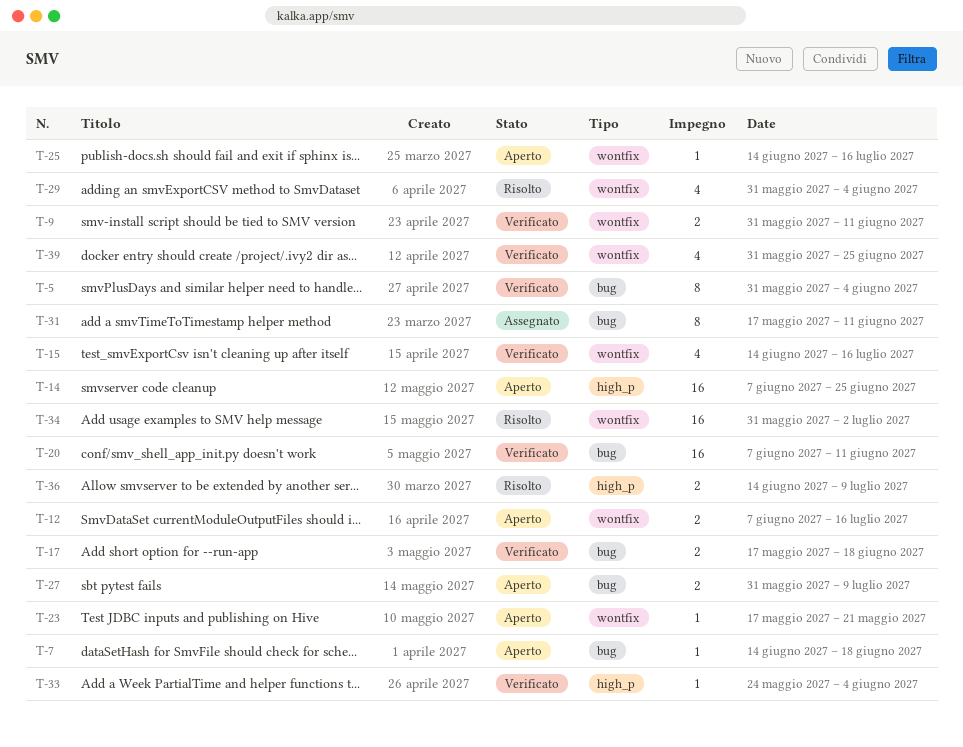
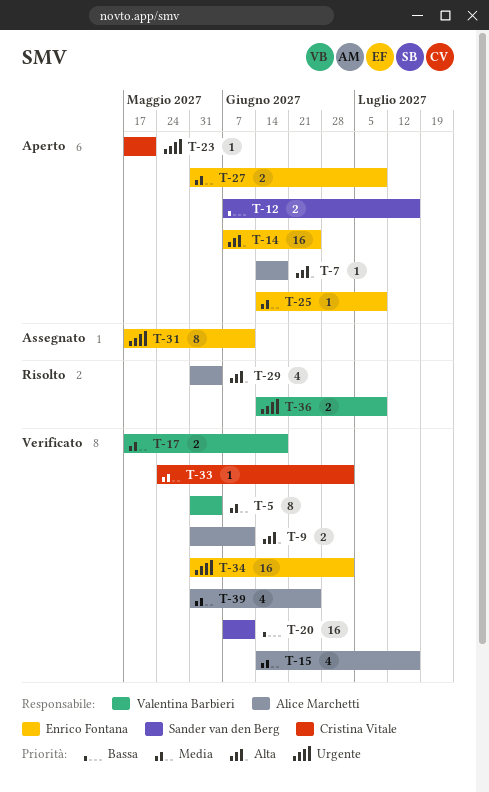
T-25, due: Jul 16 -> Jul 9
T-33, due: Jun 4 -> Jul 2
T-34, status: Risolto -> Verificato

